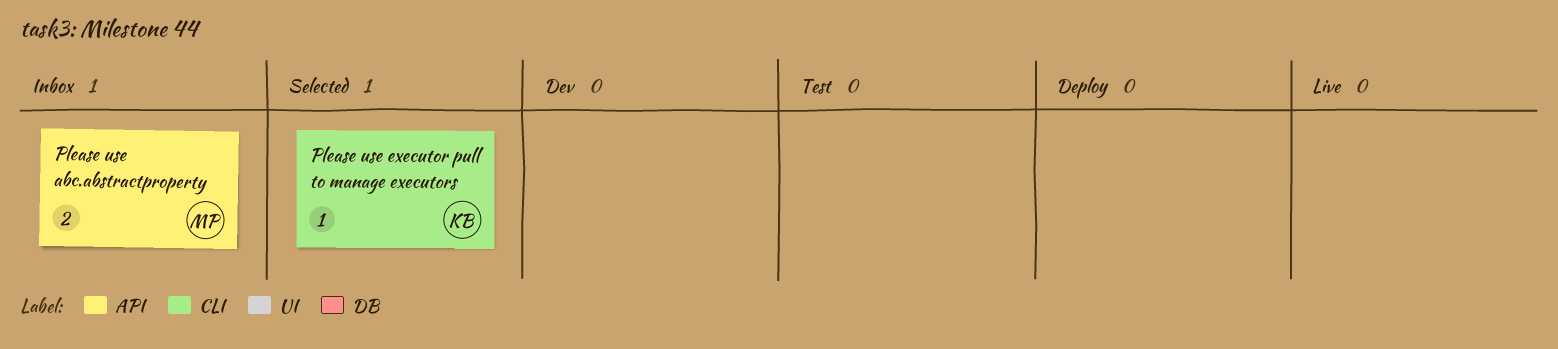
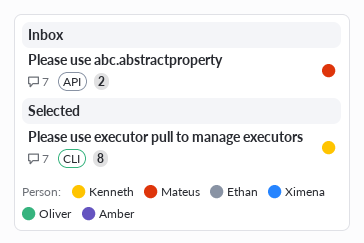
Please use executor pull to manage executors, estimate: 1 -> 8

